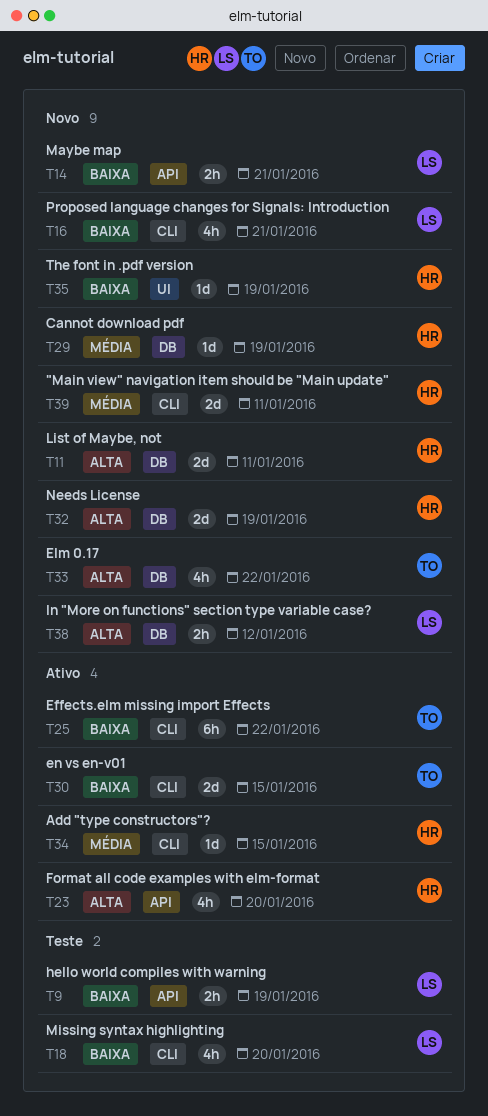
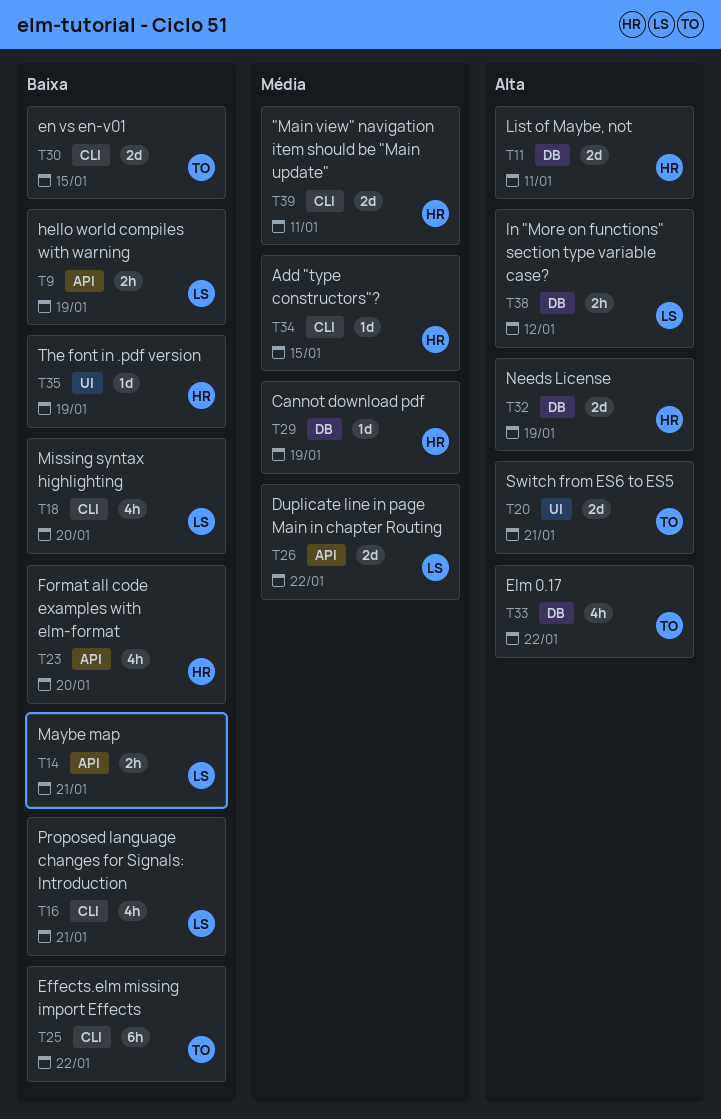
T20: none -> present
T23, priority: Alta -> Baixa
T26: none -> present

